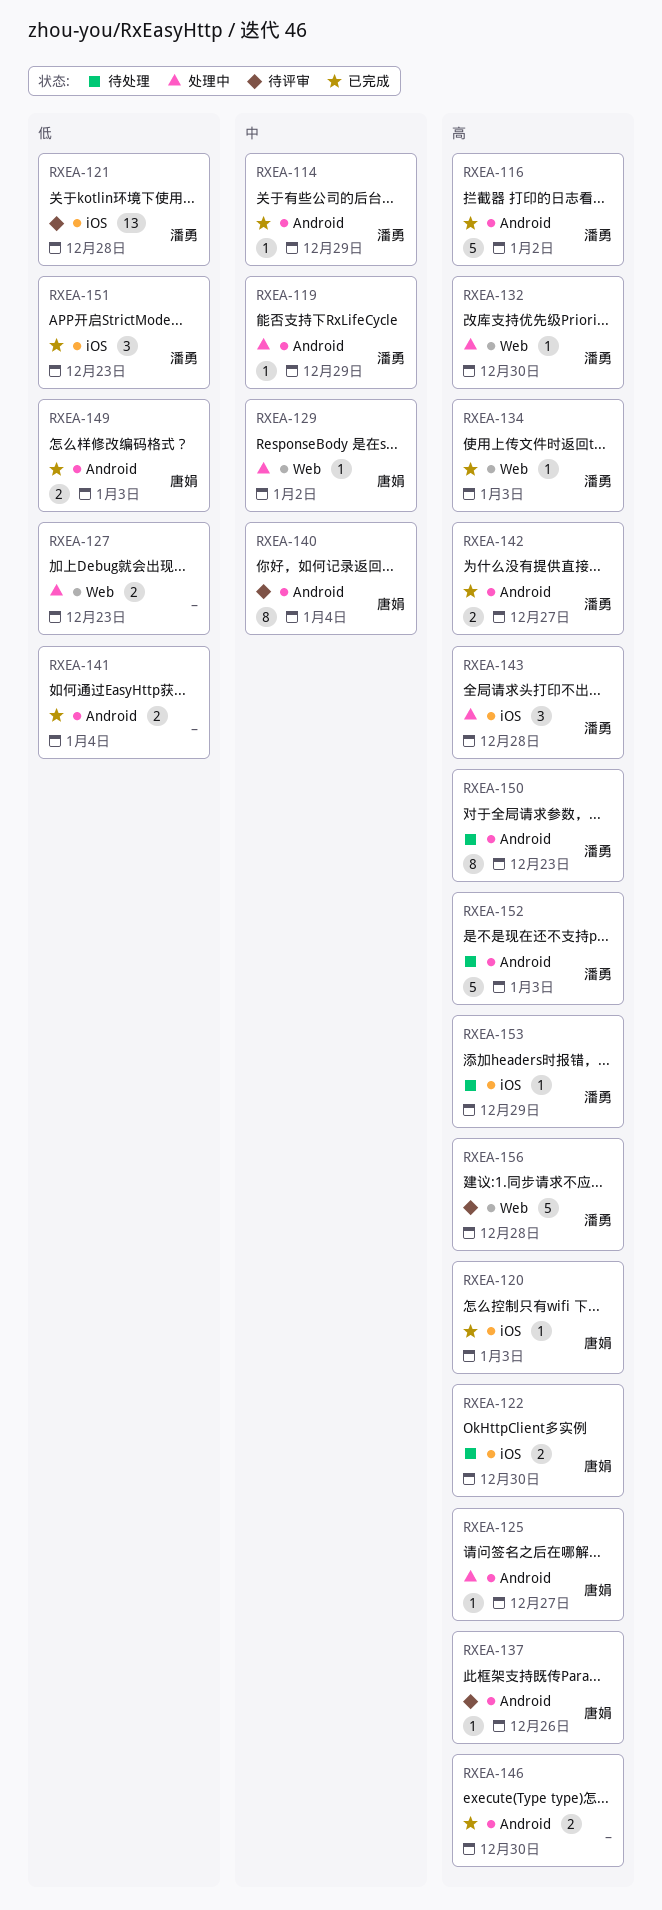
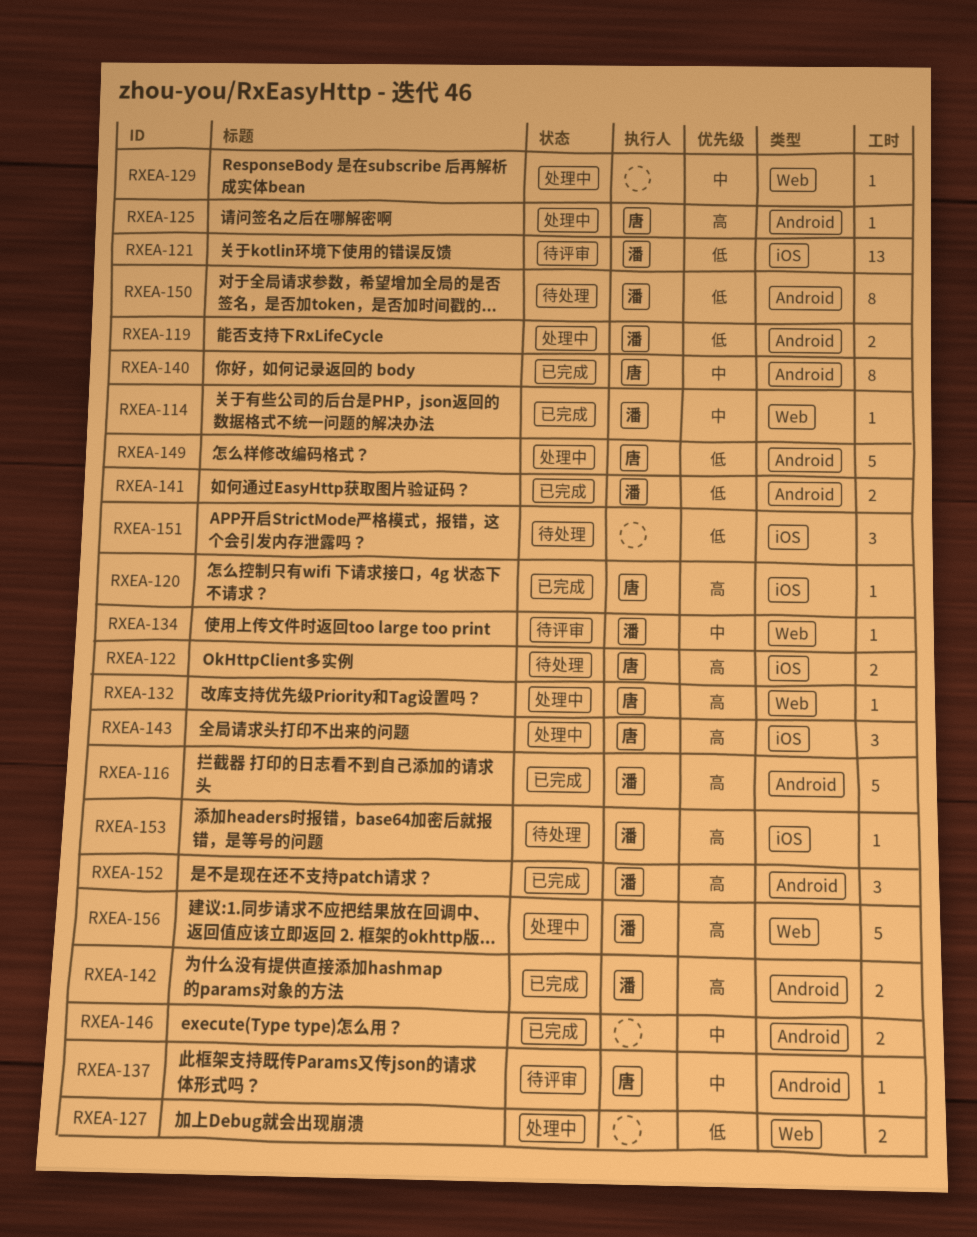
RXEA-114, label: Android -> Web
RXEA-119, priority: 中 -> 低
RXEA-119, estimate: 1 -> 2
RXEA-129, owner: 唐娟 -> none
RXEA-132, owner: 潘勇 -> 唐娟
RXEA-134, status: 已完成 -> 待评审
RXEA-134, priority: 高 -> 中
RXEA-137, priority: 高 -> 中
RXEA-140, status: 待评审 -> 已完成
RXEA-141, owner: none -> 潘勇
RXEA-143, owner: 潘勇 -> 唐娟
RXEA-146, priority: 高 -> 中
RXEA-149, status: 已完成 -> 处理中
RXEA-149, estimate: 2 -> 5
RXEA-150, priority: 高 -> 低
RXEA-151, status: 已完成 -> 待处理
RXEA-151, owner: 潘勇 -> none
RXEA-152, status: 待处理 -> 已完成
RXEA-152, estimate: 5 -> 3
RXEA-156, status: 待评审 -> 处理中

